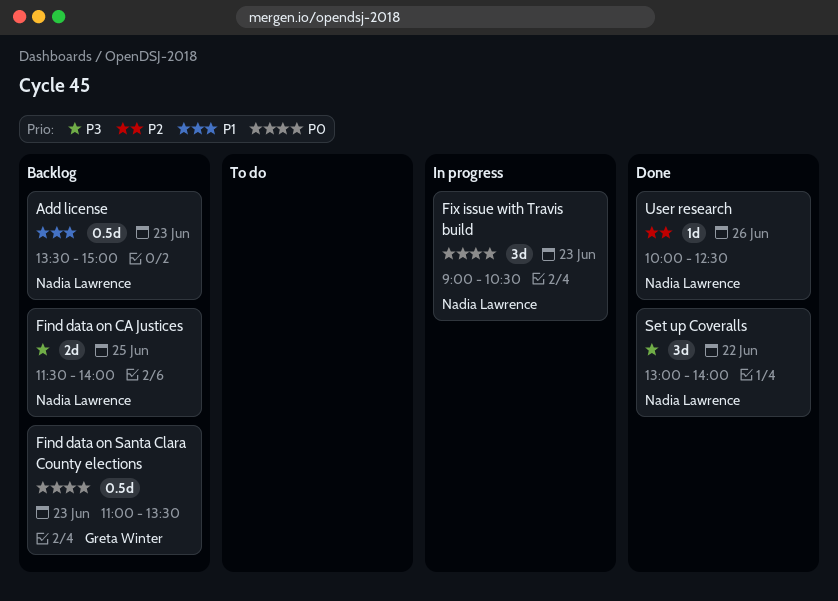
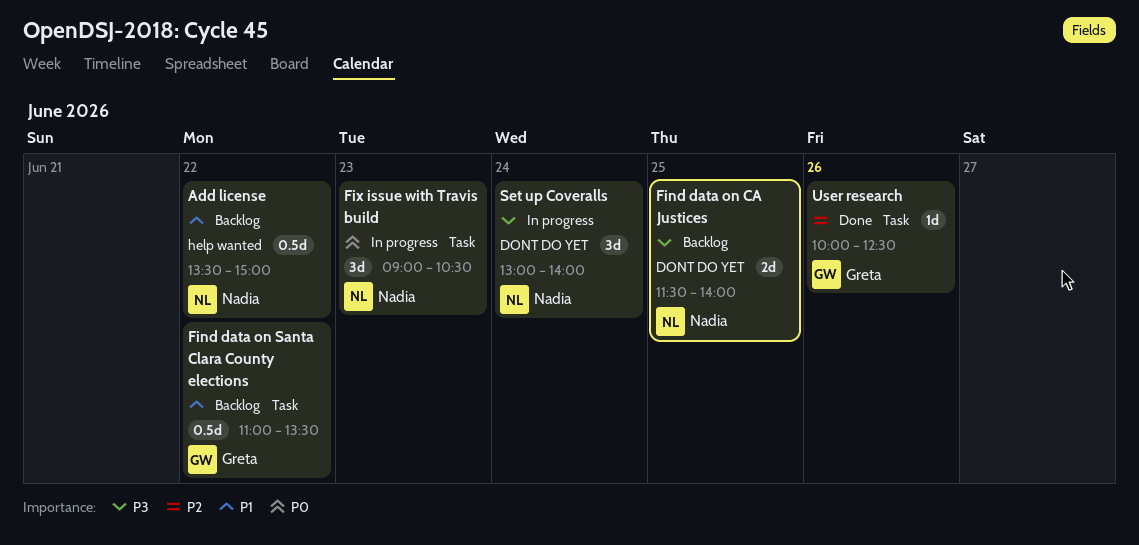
Add license, day: Jun 23 -> Jun 22
Find data on Santa Clara County elections, priority: P0 -> P1
Find data on Santa Clara County elections, day: Jun 23 -> Jun 22
Set up Coveralls, status: Done -> In progress
Set up Coveralls, day: Jun 22 -> Jun 24
User research, owner: Nadia Lawrence -> Greta Winter

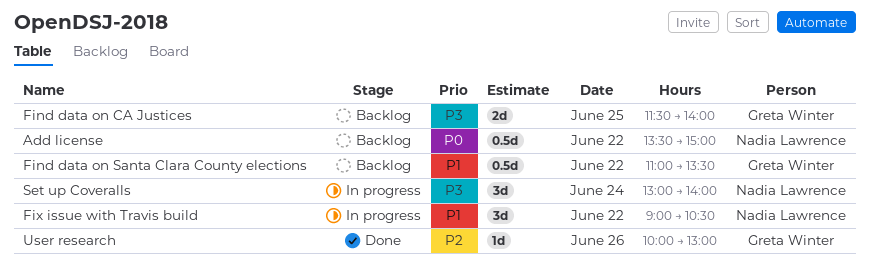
Add license, priority: P1 -> P0
Find data on CA Justices, owner: Nadia Lawrence -> Greta Winter
Fix issue with Travis build, priority: P0 -> P1
Fix issue with Travis build, day: Jun 23 -> Jun 22
User research, ends: 12:30 -> 13:00

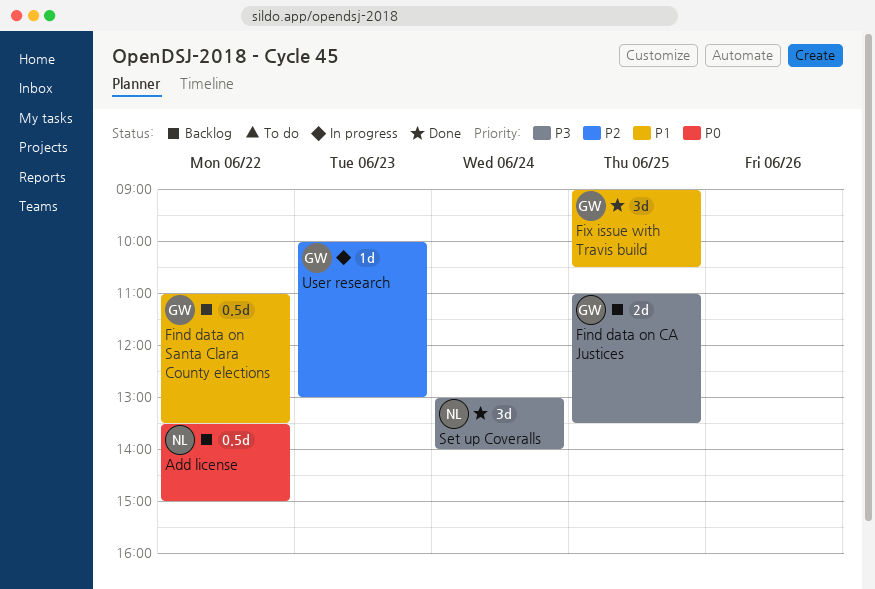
Find data on CA Justices, begins: 11:30 -> 11:00
Find data on CA Justices, ends: 14:00 -> 13:30
Fix issue with Travis build, status: In progress -> Done
Fix issue with Travis build, owner: Nadia Lawrence -> Greta Winter
Fix issue with Travis build, day: Jun 22 -> Jun 25
Set up Coveralls, status: In progress -> Done
User research, status: Done -> In progress
User research, day: Jun 26 -> Jun 23

